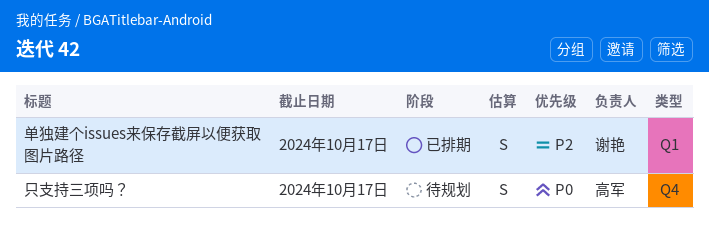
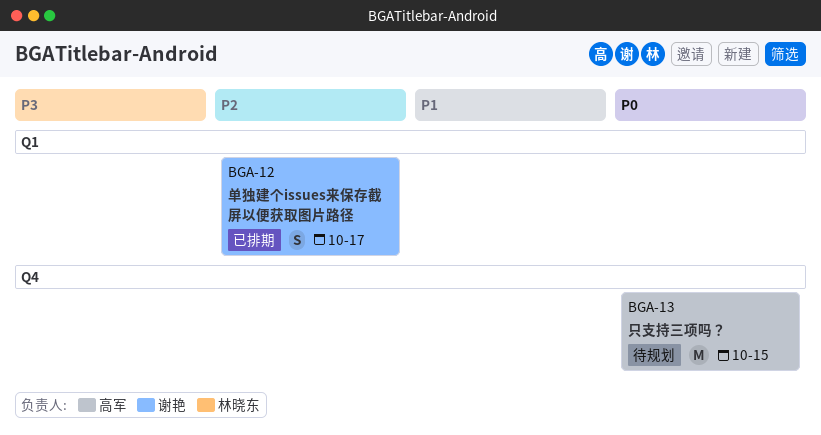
只支持三项吗？, estimate: S -> M
只支持三项吗？, due: Oct 17 -> Oct 15

